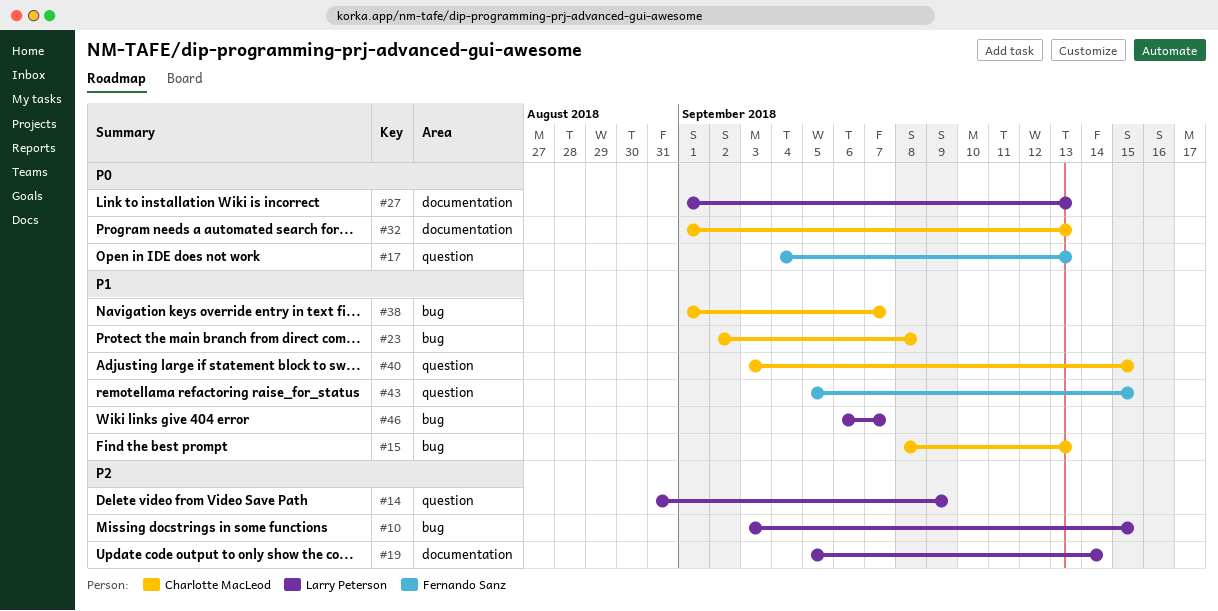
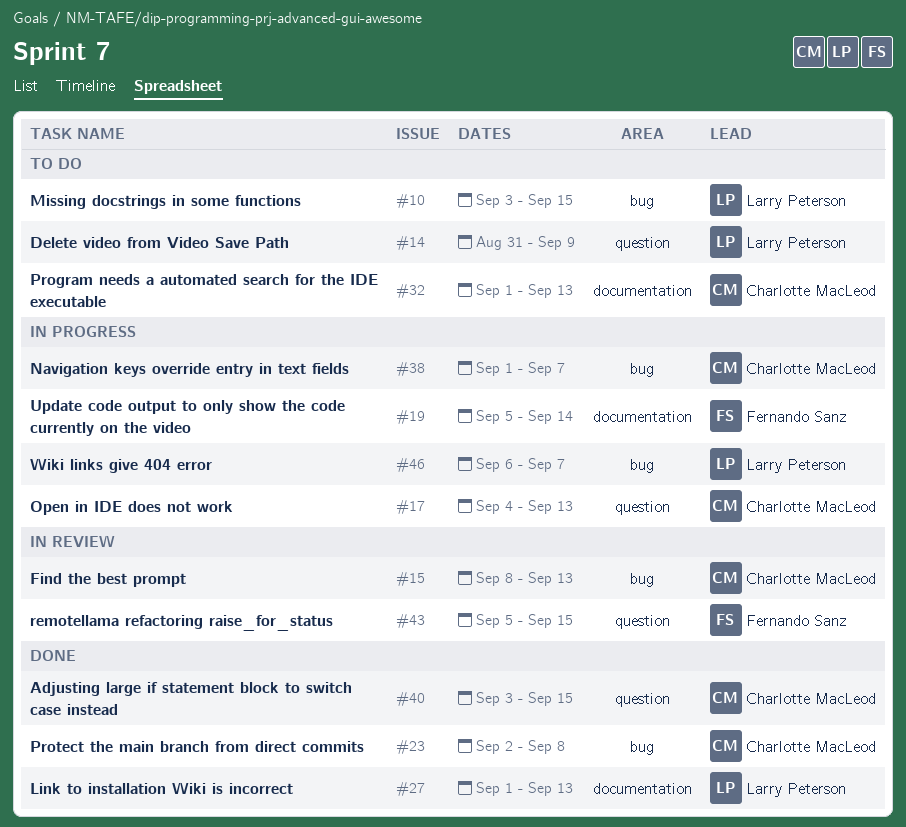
#17, owner: Fernando Sanz -> Charlotte MacLeod
#19, owner: Larry Peterson -> Fernando Sanz

